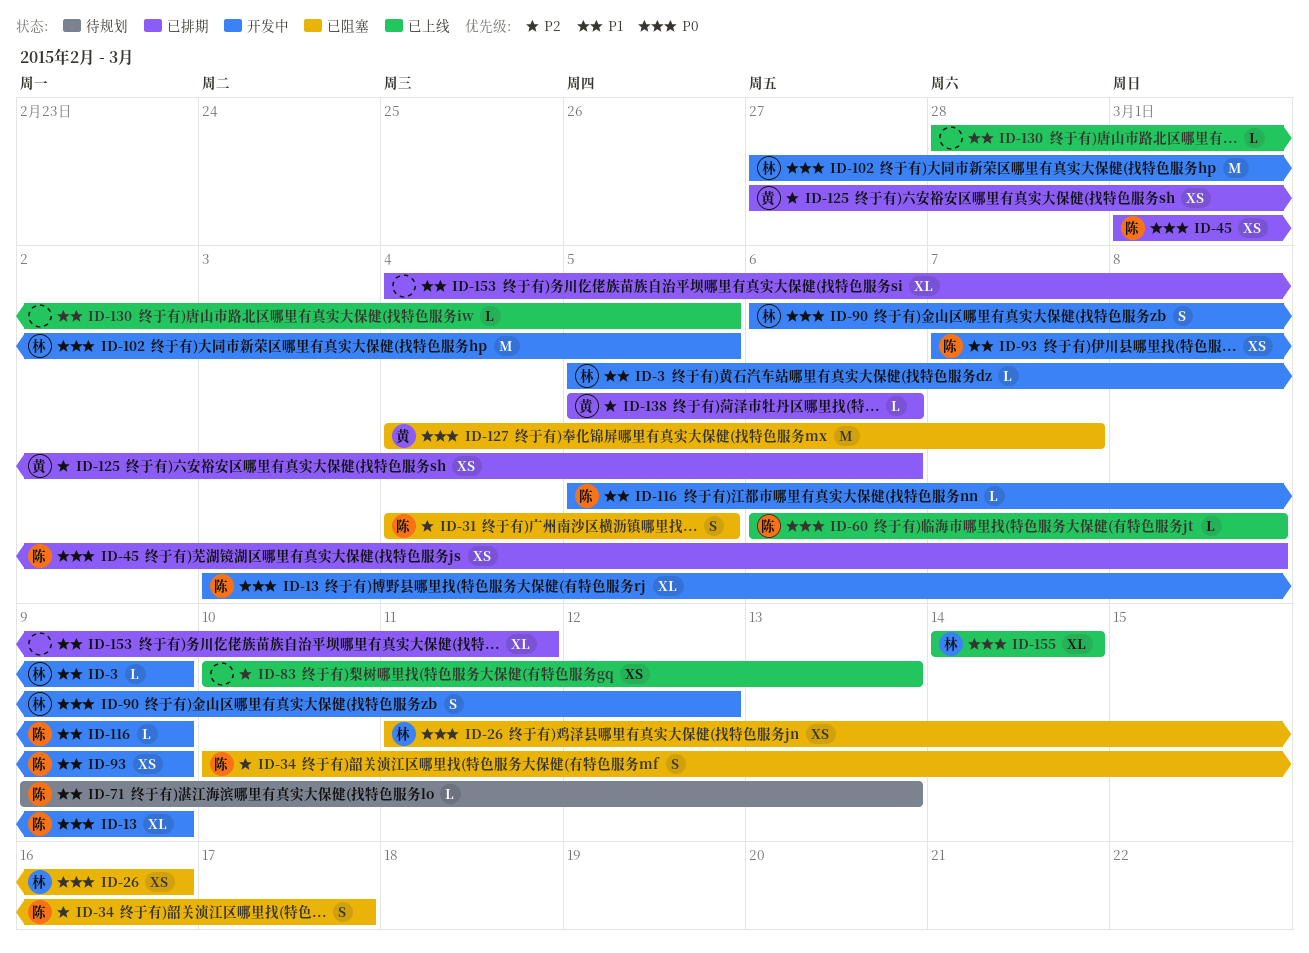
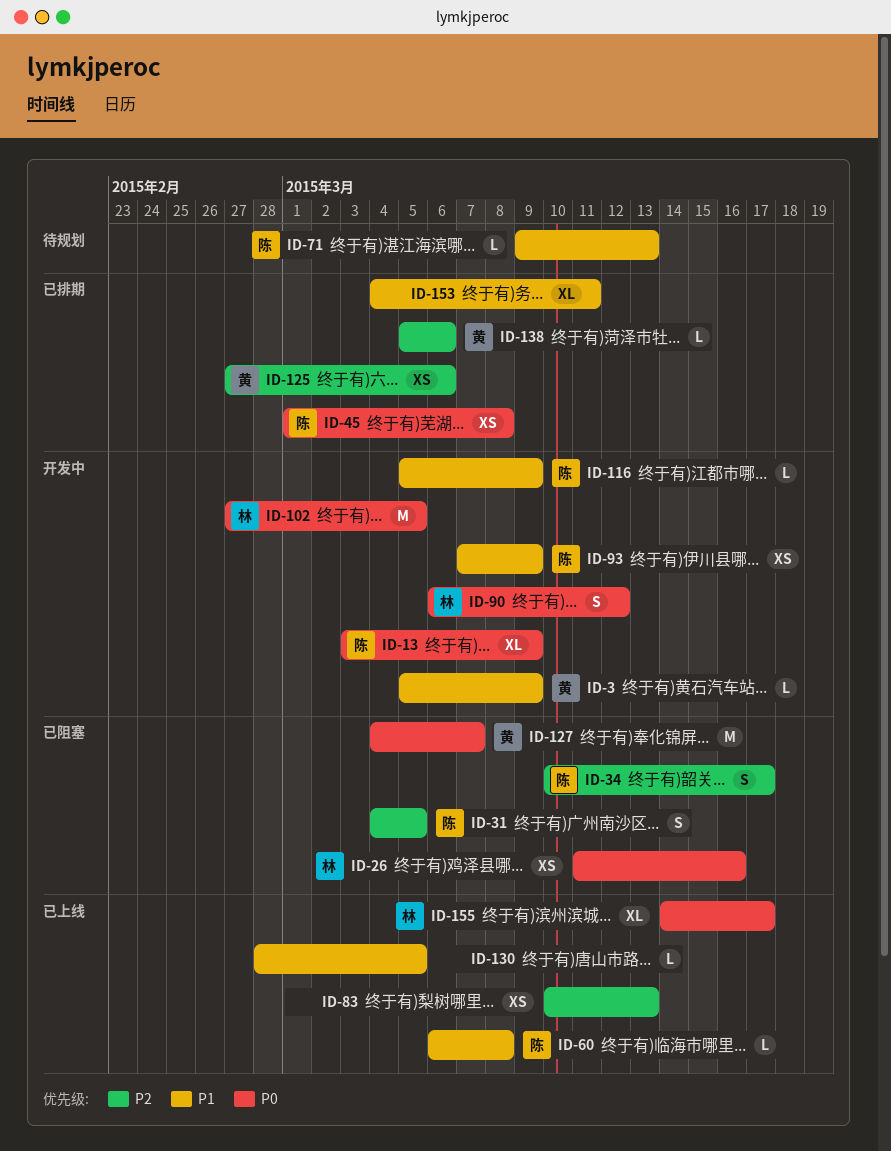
ID-3, owner: 林 -> 黄
ID-60, priority: P0 -> P1
ID-155, due: Mar 14 -> Mar 17

